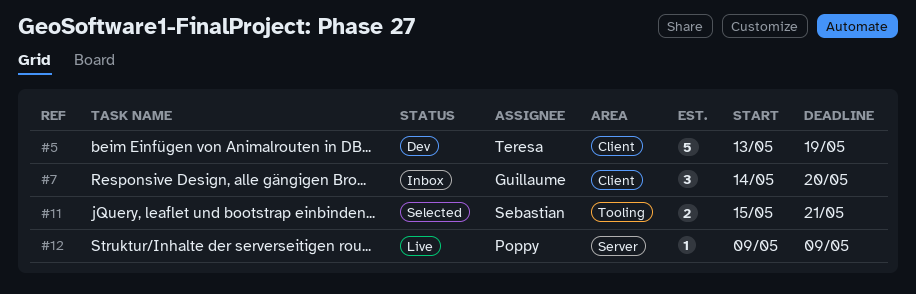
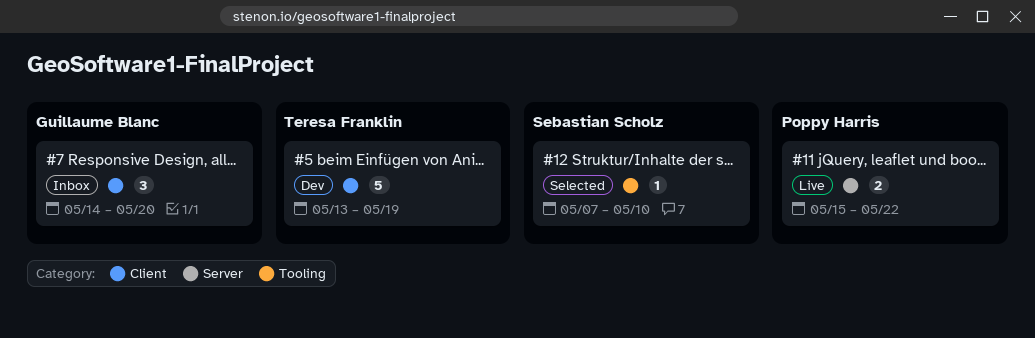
#11, status: Selected -> Live
#11, owner: Sebastian Scholz -> Poppy Harris
#11, label: Tooling -> Server
#11, due: May 21 -> May 22
#12, status: Live -> Selected
#12, owner: Poppy Harris -> Sebastian Scholz
#12, label: Server -> Tooling
#12, start: May 9 -> May 7
#12, due: May 9 -> May 10

